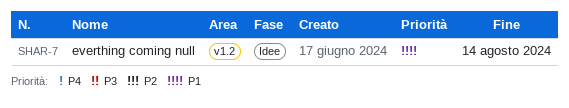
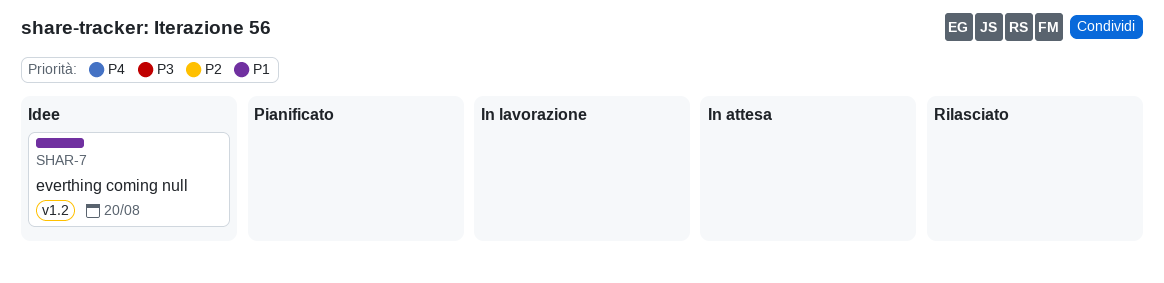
SHAR-7, due: Aug 14 -> Aug 20

